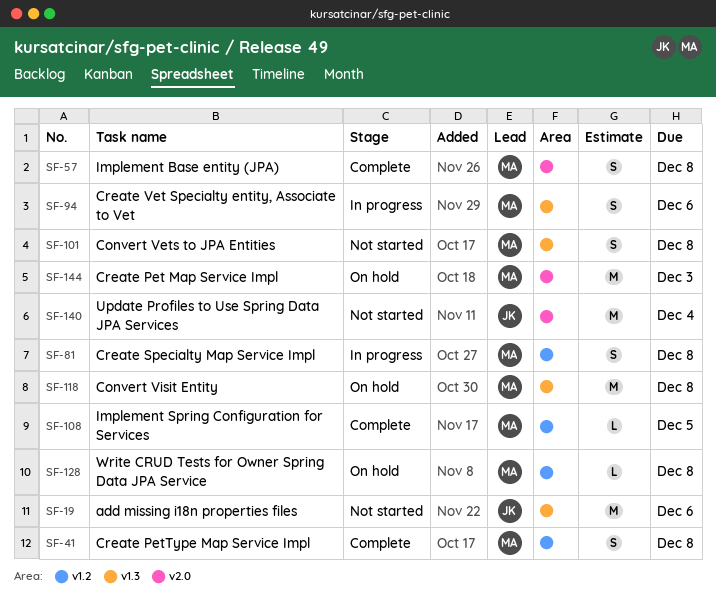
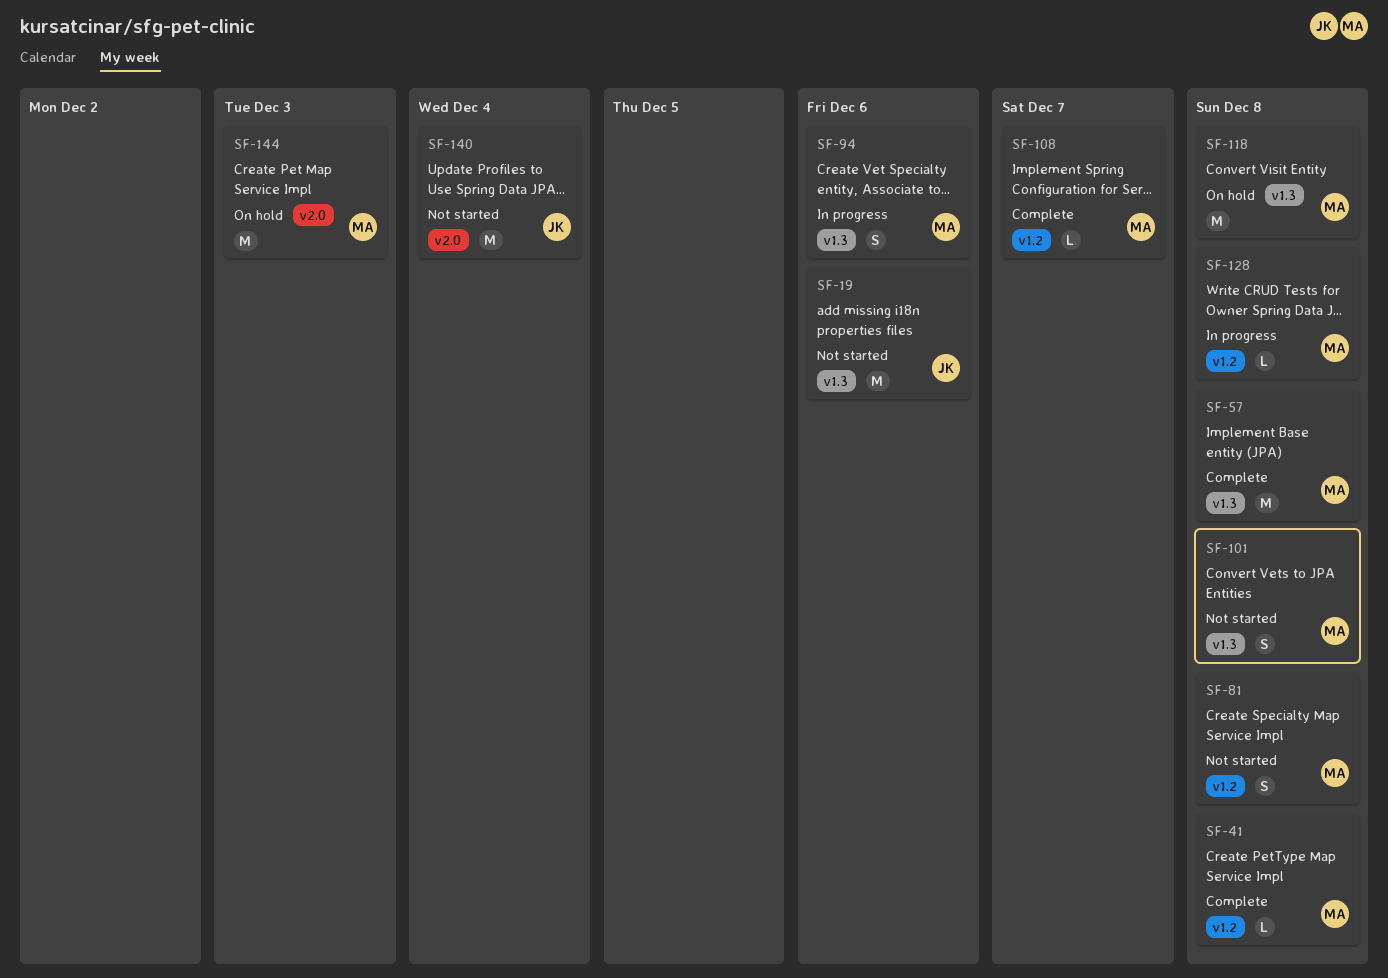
SF-41, estimate: S -> L
SF-57, label: v2.0 -> v1.3
SF-57, estimate: S -> M
SF-81, status: In progress -> Not started
SF-108, due: Dec 5 -> Dec 7
SF-128, status: On hold -> In progress

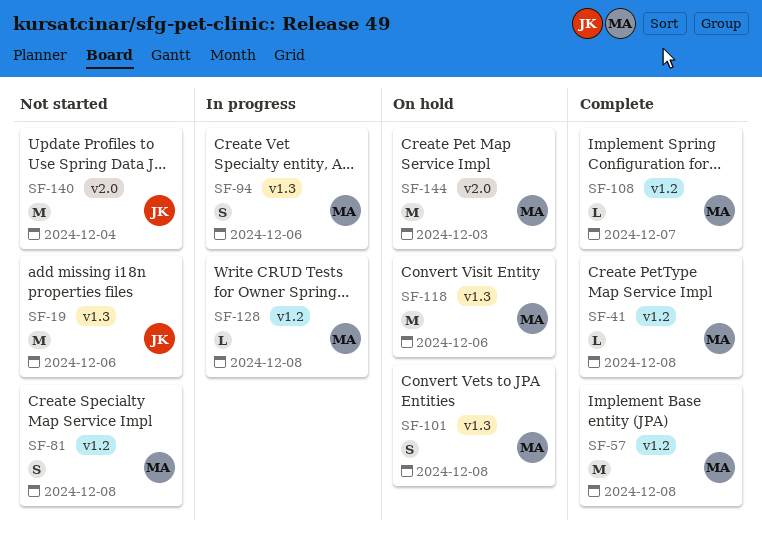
SF-57, label: v1.3 -> v1.2
SF-101, status: Not started -> On hold
SF-118, due: Dec 8 -> Dec 6

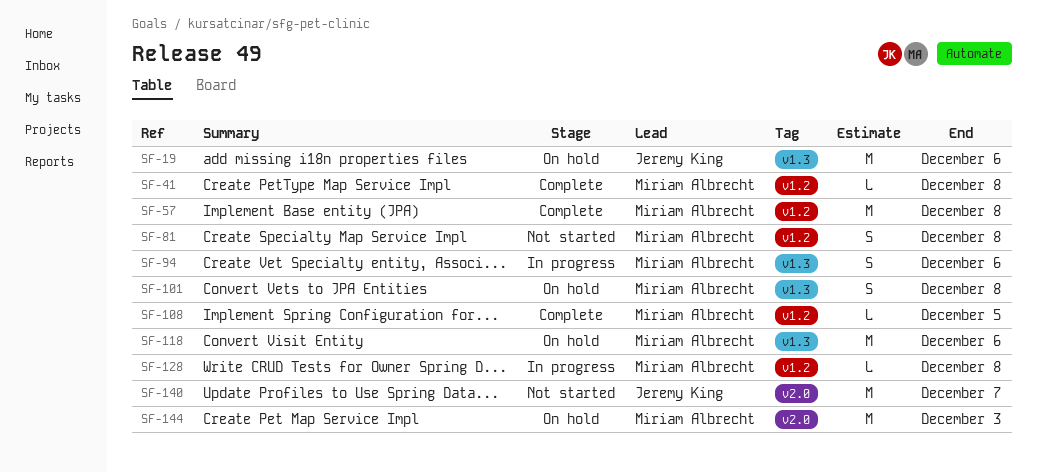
SF-19, status: Not started -> On hold
SF-108, due: Dec 7 -> Dec 5
SF-140, due: Dec 4 -> Dec 7

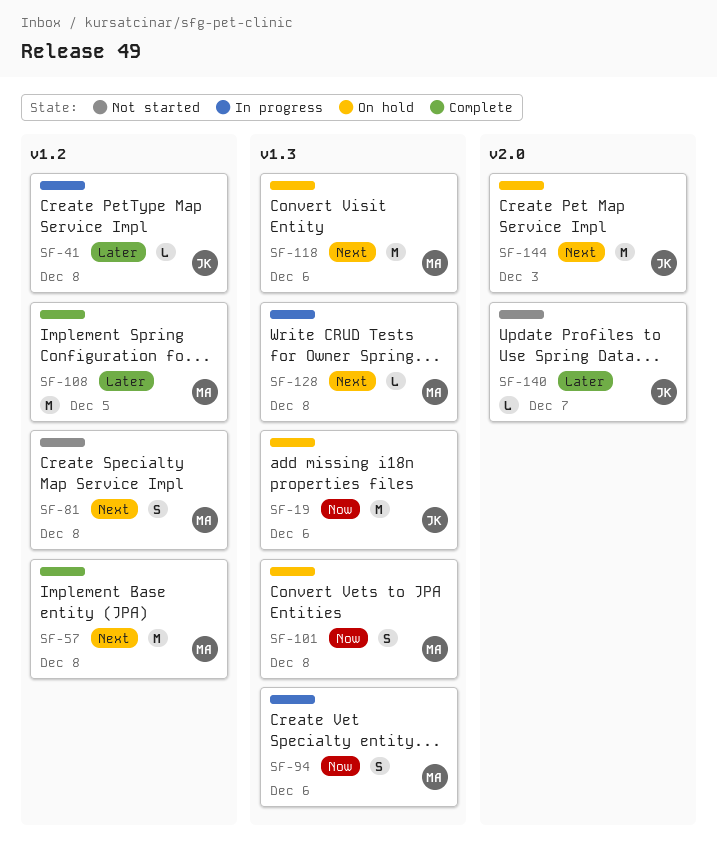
SF-41, status: Complete -> In progress
SF-41, owner: Miriam Albrecht -> Jeremy King
SF-108, estimate: L -> M
SF-128, label: v1.2 -> v1.3
SF-140, estimate: M -> L
SF-144, owner: Miriam Albrecht -> Jeremy King

